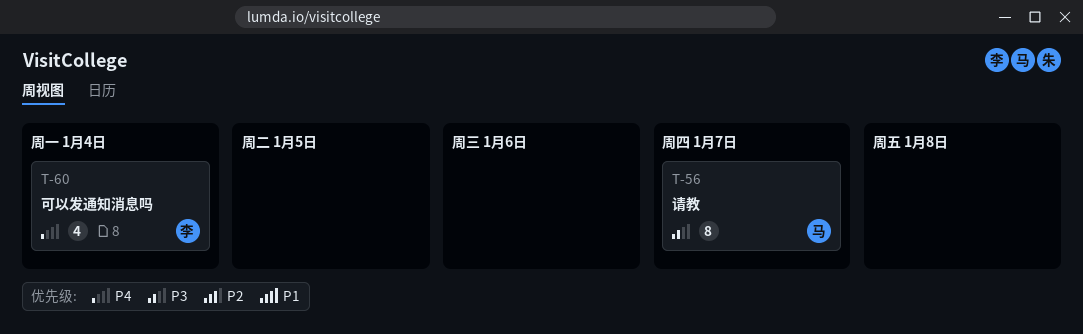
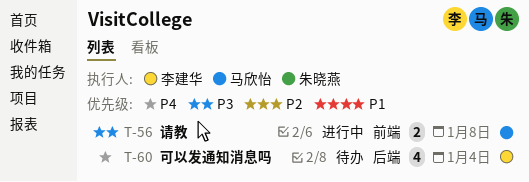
T-56, estimate: 8 -> 2
T-56, due: Jan 7 -> Jan 8

